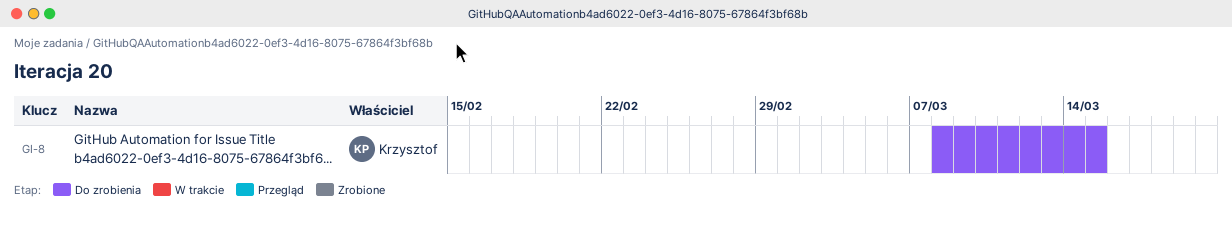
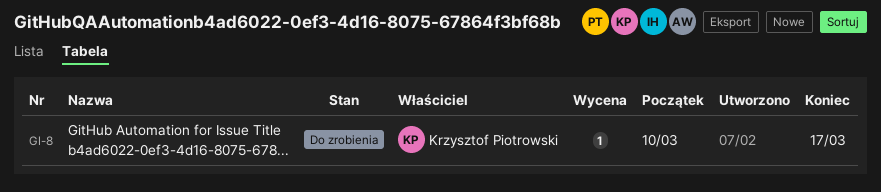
GI-8, start: Mar 8 -> Mar 10
GI-8, due: Mar 15 -> Mar 17

